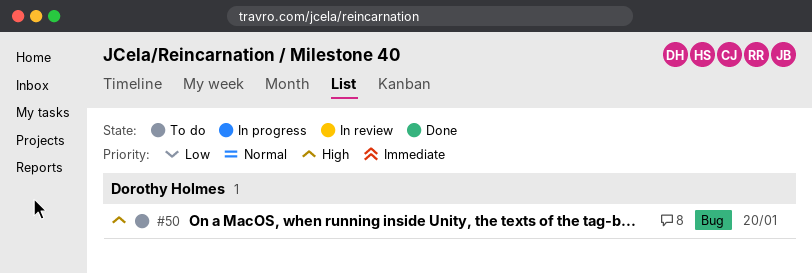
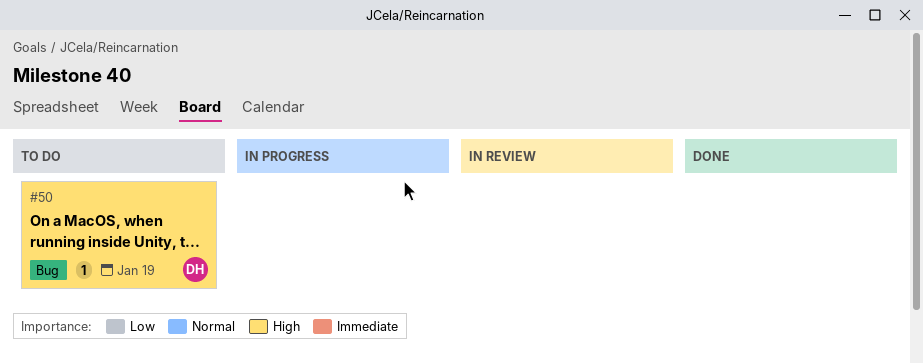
#50, due: Jan 20 -> Jan 19

